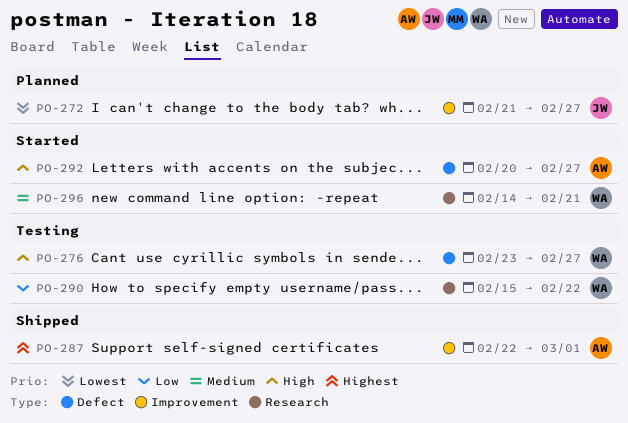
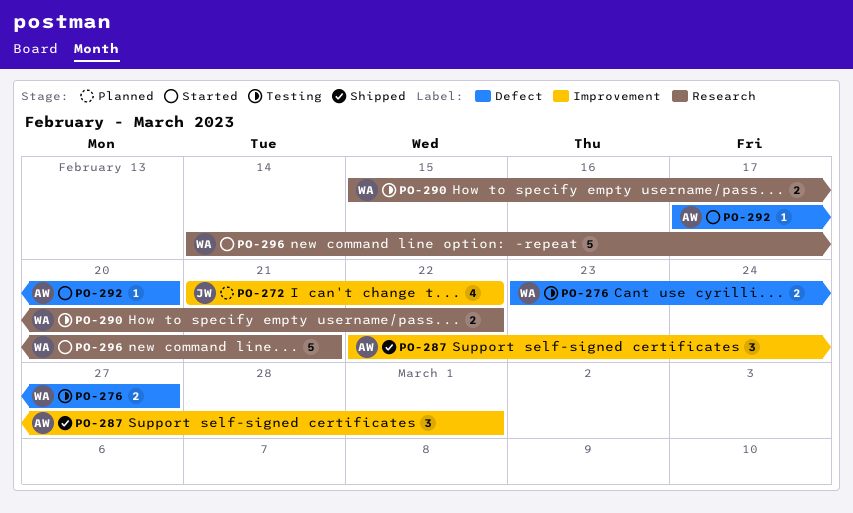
PO-272, due: Feb 27 -> Feb 22
PO-292, start: Feb 20 -> Feb 17
PO-292, due: Feb 27 -> Feb 20

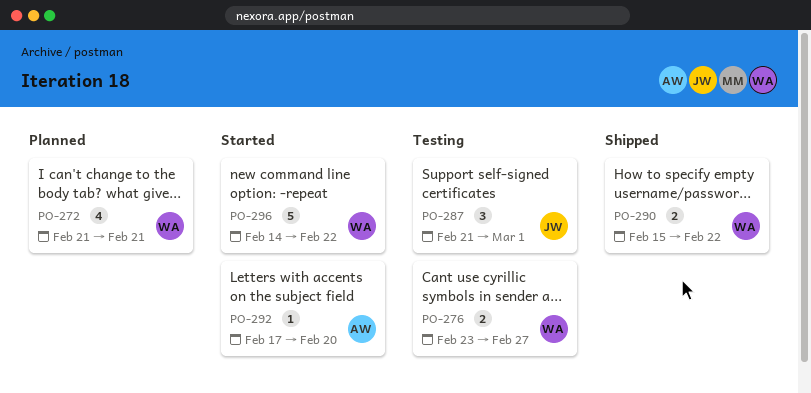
PO-272, owner: JW -> WA
PO-272, due: Feb 22 -> Feb 21
PO-287, status: Shipped -> Testing
PO-287, owner: AW -> JW
PO-287, start: Feb 22 -> Feb 21
PO-290, status: Testing -> Shipped
PO-296, due: Feb 21 -> Feb 22

